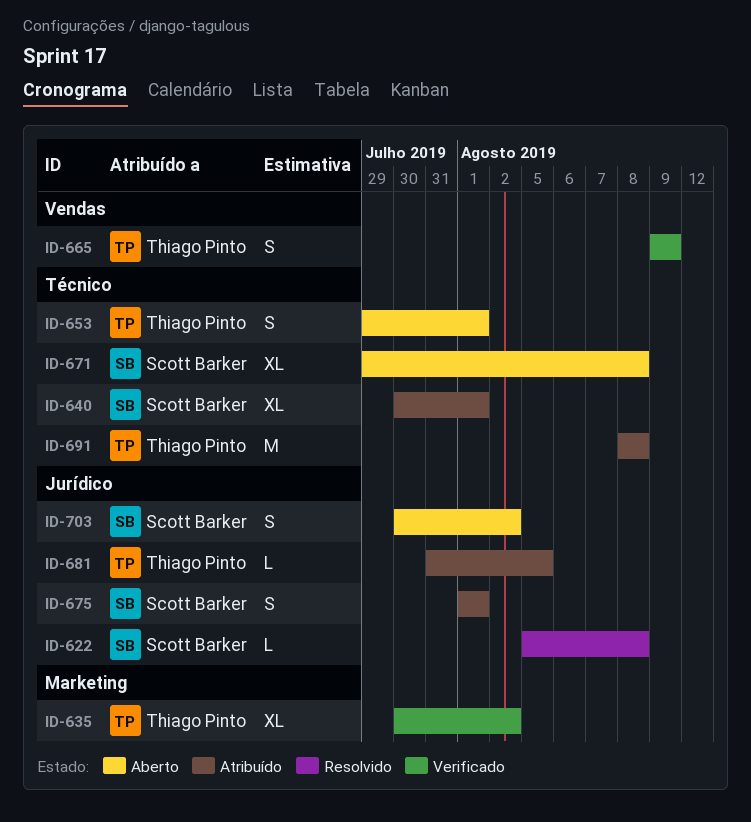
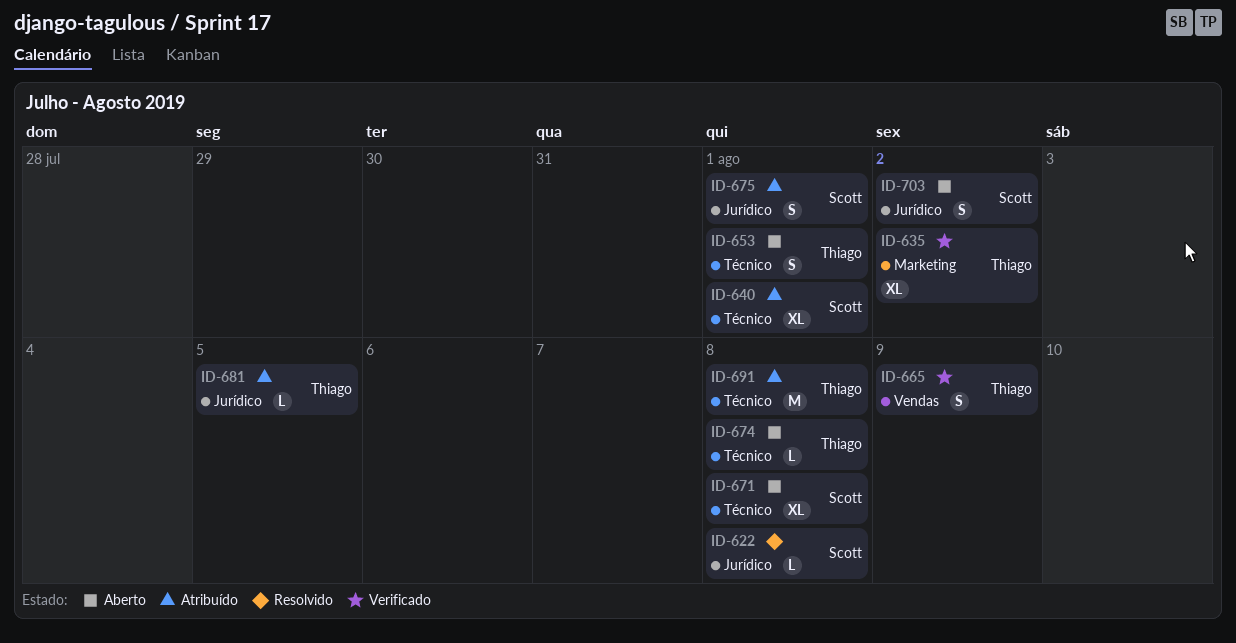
ID-674: none -> present

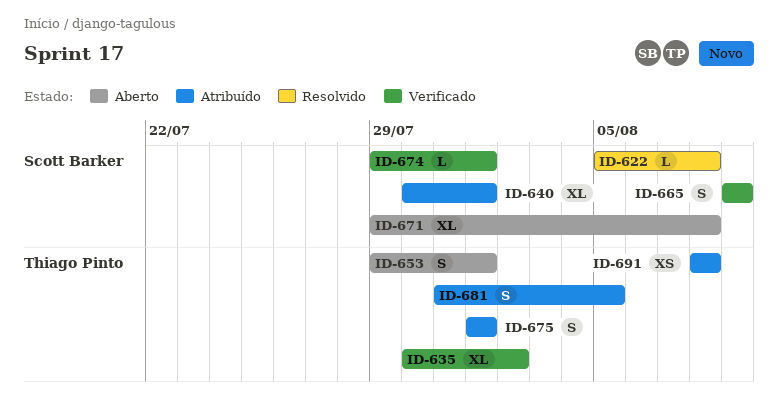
ID-665, owner: Thiago Pinto -> Scott Barker
ID-674, status: Aberto -> Verificado
ID-674, owner: Thiago Pinto -> Scott Barker
ID-674, due: Aug 8 -> Aug 1
ID-675, owner: Scott Barker -> Thiago Pinto
ID-681, estimate: L -> S
ID-691, estimate: M -> XS
ID-703: present -> none

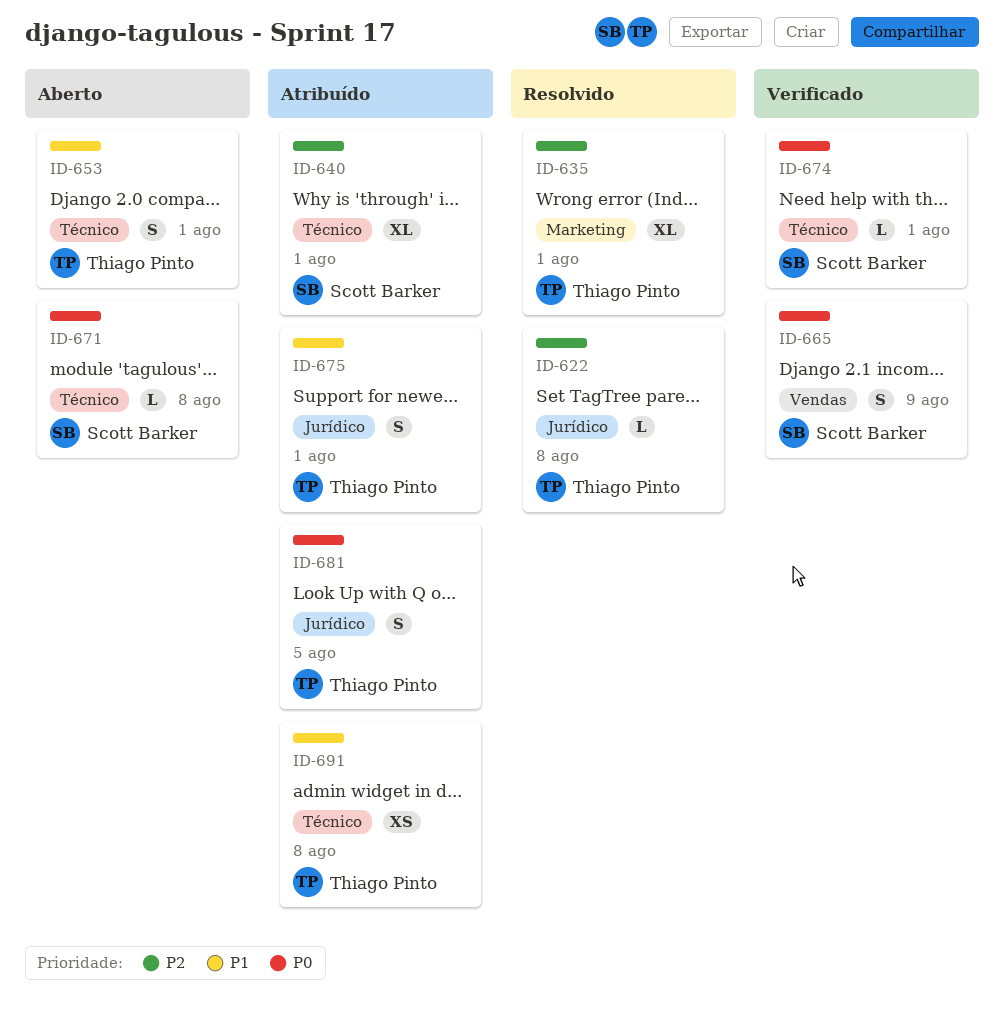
ID-622, owner: Scott Barker -> Thiago Pinto
ID-635, status: Verificado -> Resolvido
ID-635, due: Aug 2 -> Aug 1
ID-671, estimate: XL -> L

